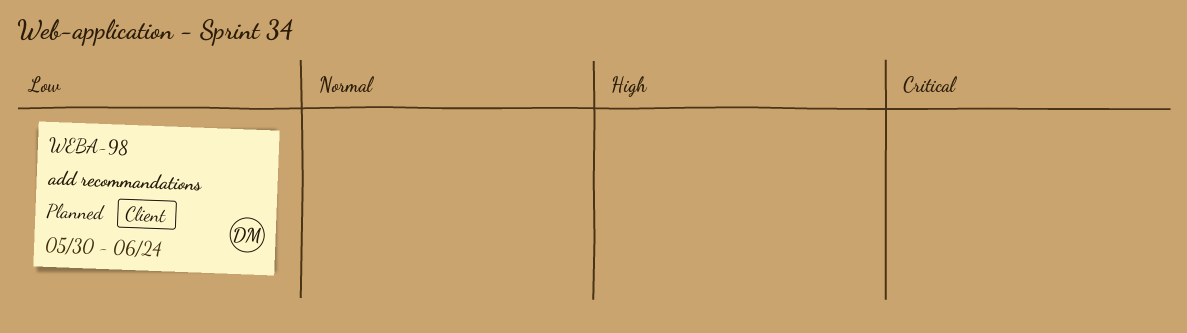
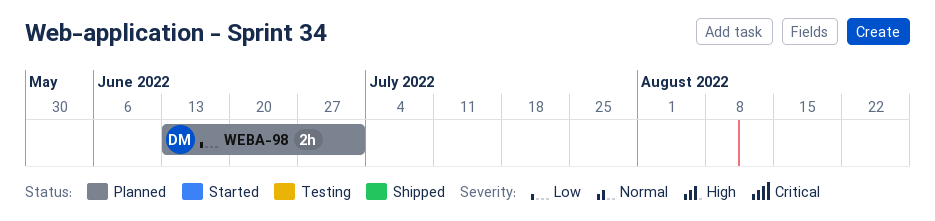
WEBA-98, start: May 30 -> Jun 13
WEBA-98, due: Jun 24 -> Jul 1

